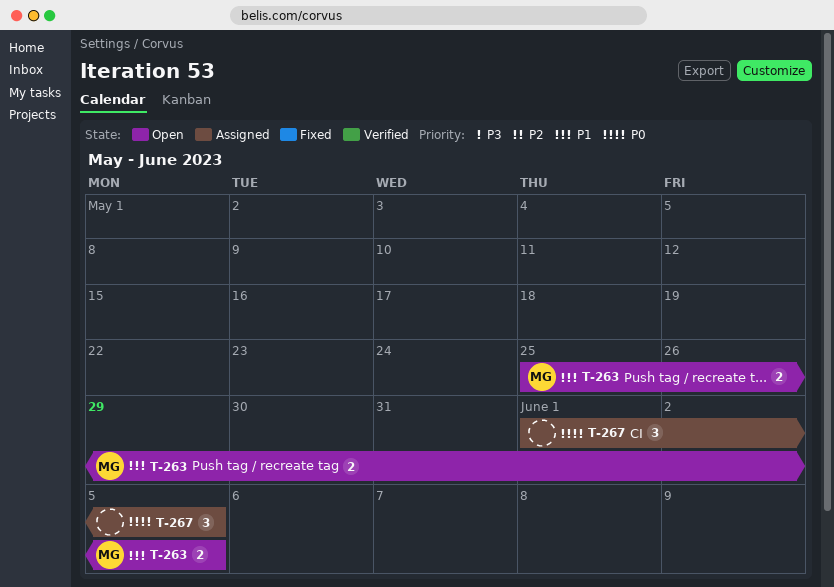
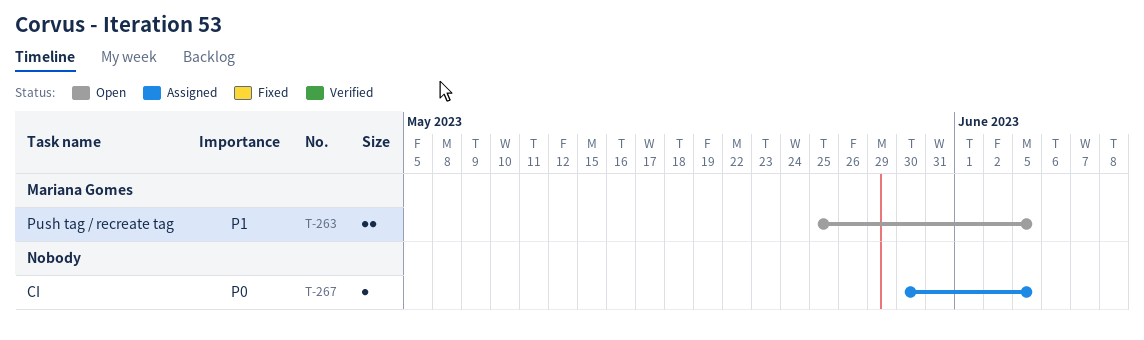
T-267, estimate: 3 -> 1
T-267, start: Jun 1 -> May 30

